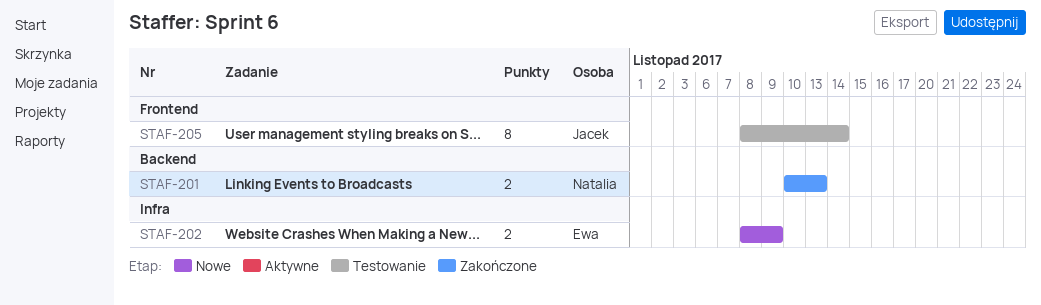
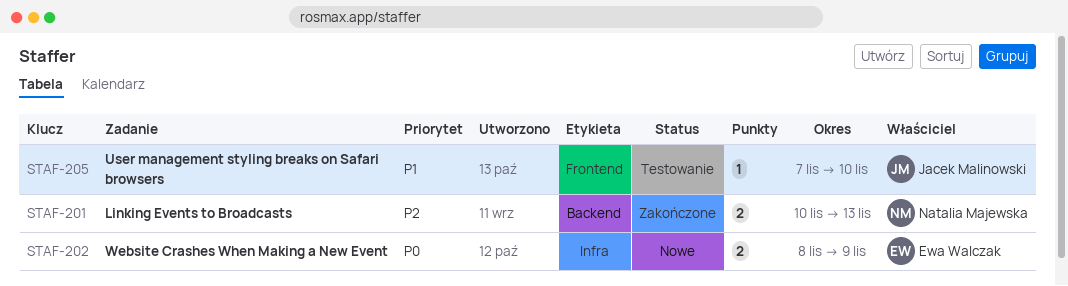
STAF-205, estimate: 8 -> 1
STAF-205, start: Nov 8 -> Nov 7
STAF-205, due: Nov 14 -> Nov 10

